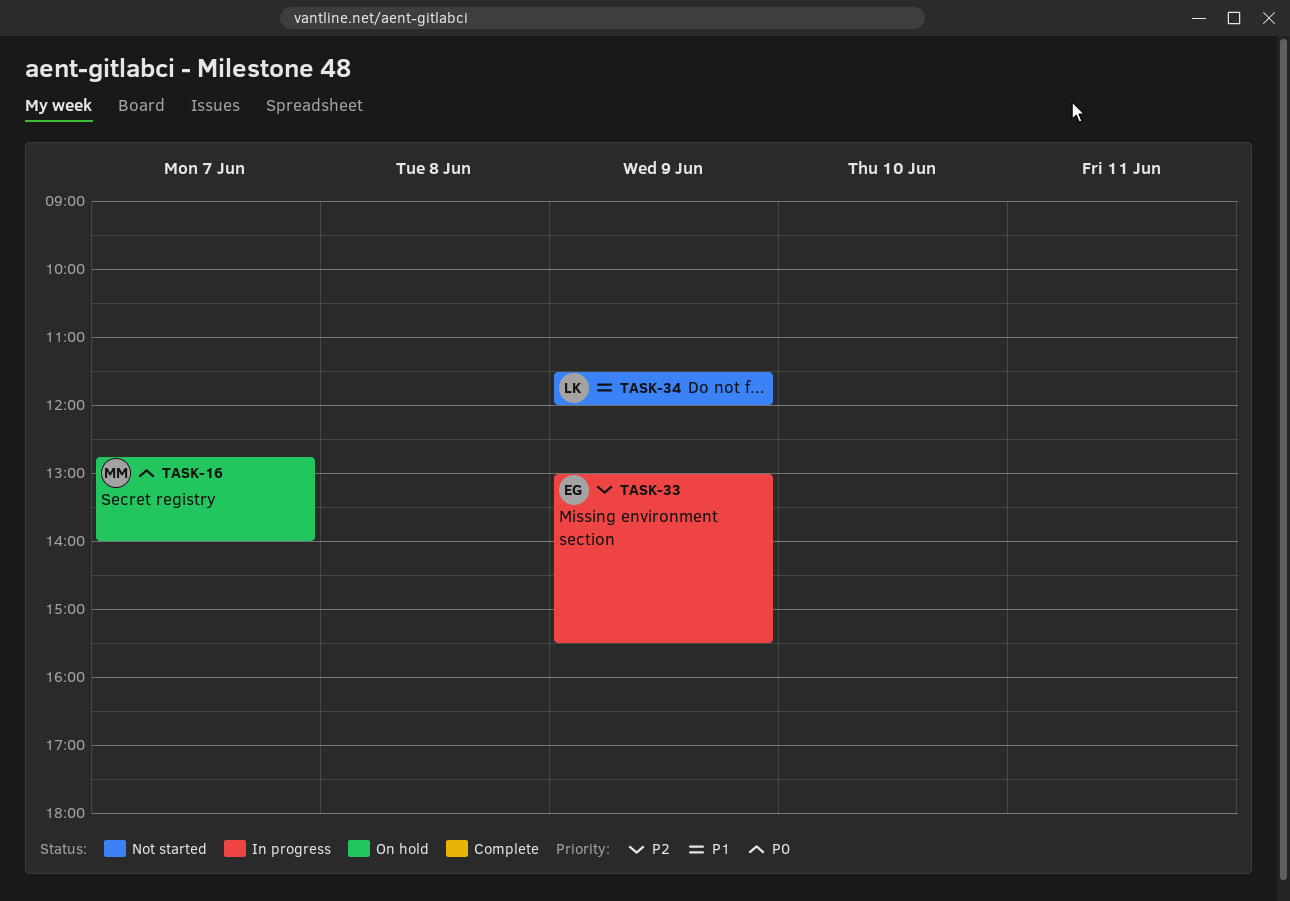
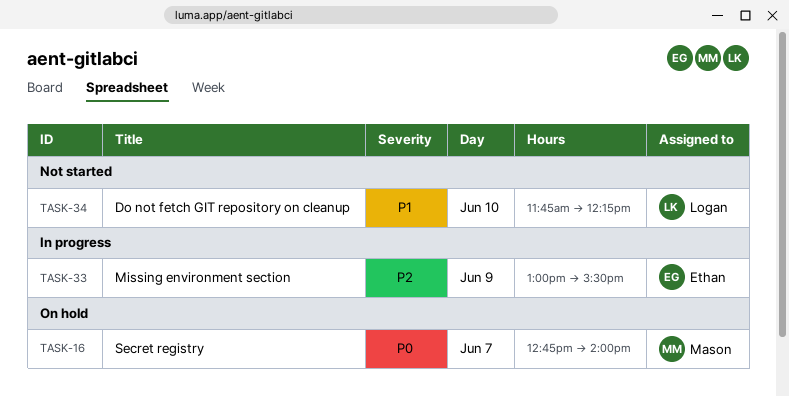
TASK-34, day: Jun 9 -> Jun 10
TASK-34, begins: 11:30 -> 11:45
TASK-34, ends: 12:00 -> 12:15

